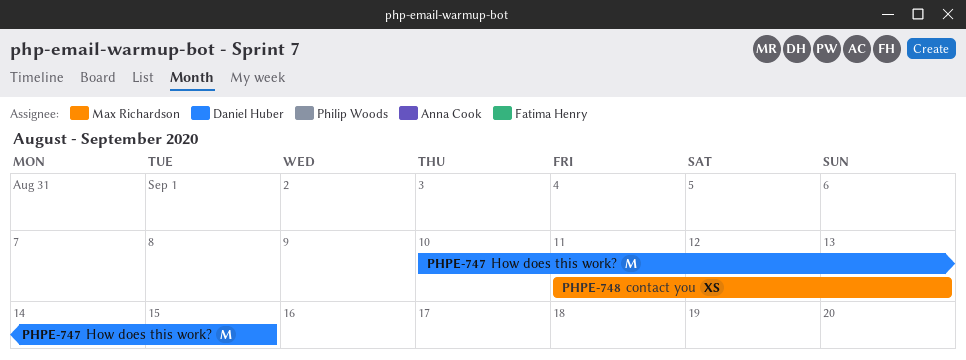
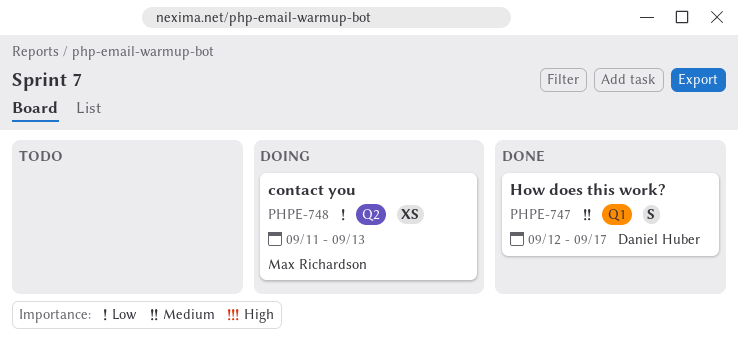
PHPE-747, estimate: M -> S
PHPE-747, start: Sep 10 -> Sep 12
PHPE-747, due: Sep 15 -> Sep 17

